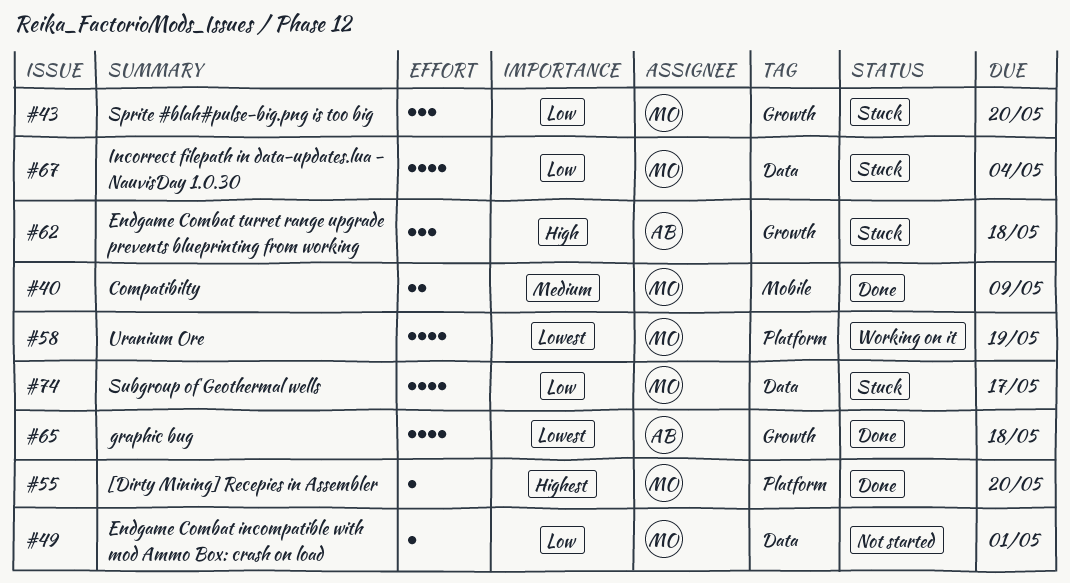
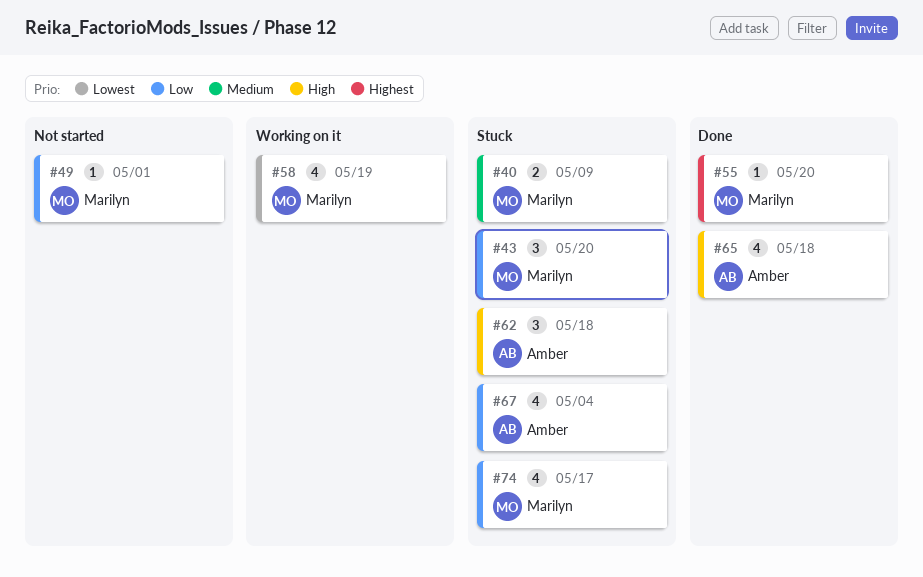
#40, status: Done -> Stuck
#65, priority: Lowest -> High
#67, owner: Marilyn -> Amber

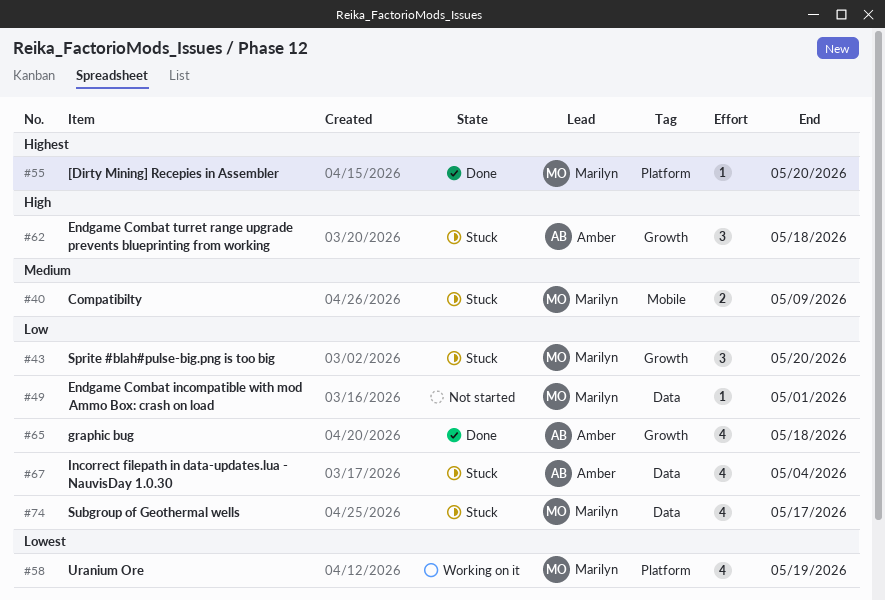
#65, priority: High -> Low

